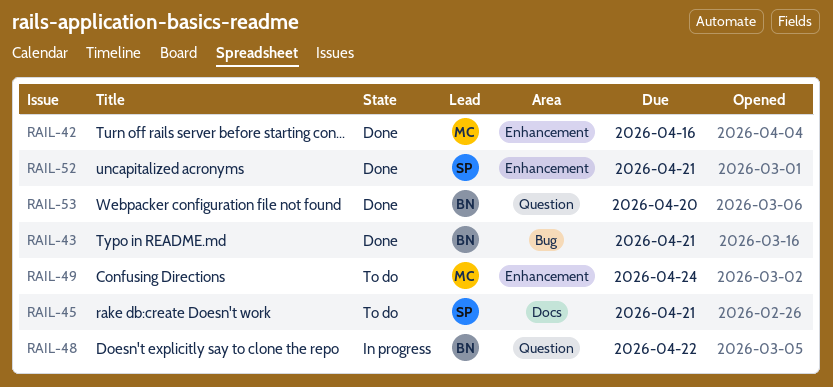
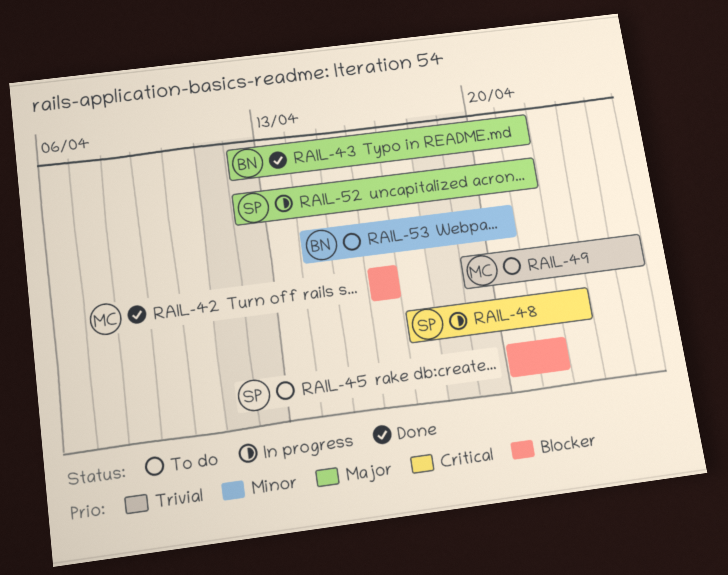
RAIL-48, owner: BN -> SP
RAIL-52, status: Done -> In progress
RAIL-53, status: Done -> To do

